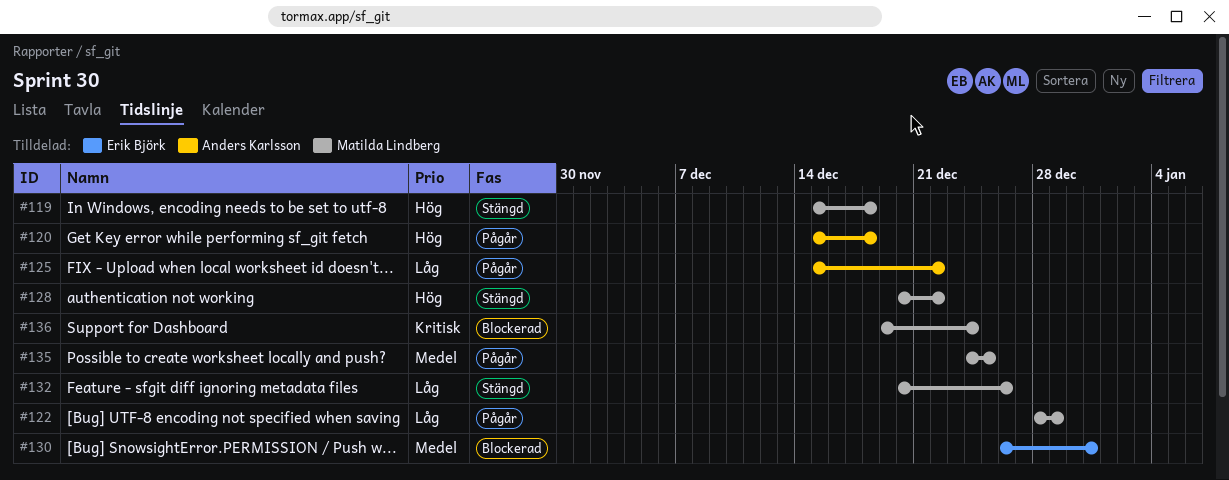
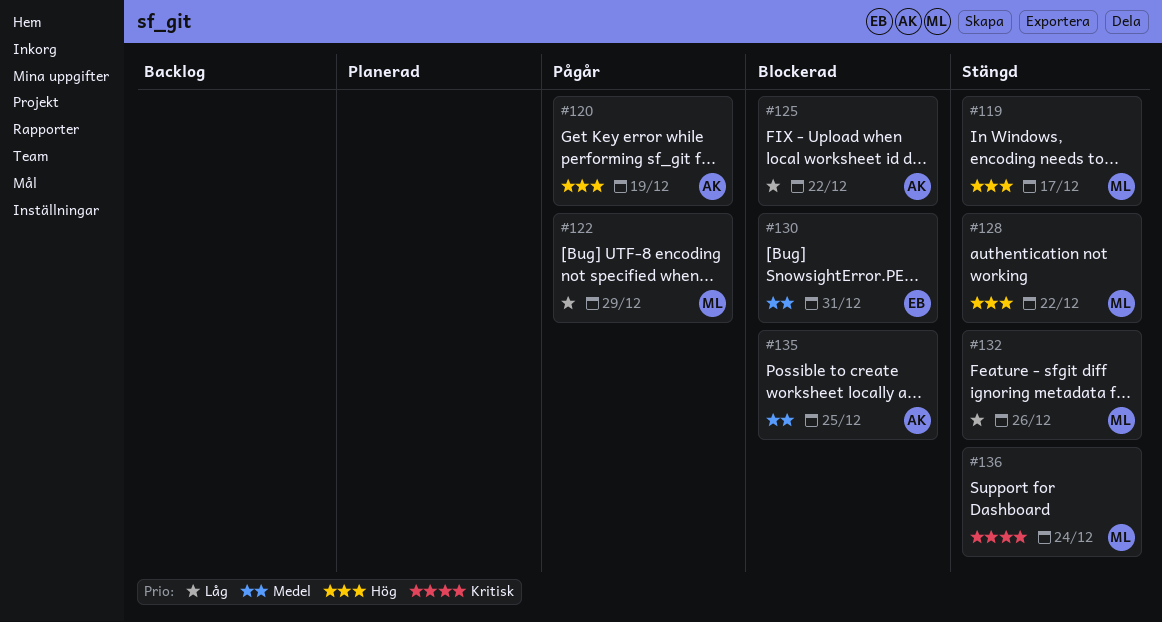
#119, due: Dec 18 -> Dec 17
#120, due: Dec 18 -> Dec 19
#125, status: Pågår -> Blockerad
#135, status: Pågår -> Blockerad
#135, owner: Matilda Lindberg -> Anders Karlsson
#136, status: Blockerad -> Stängd

